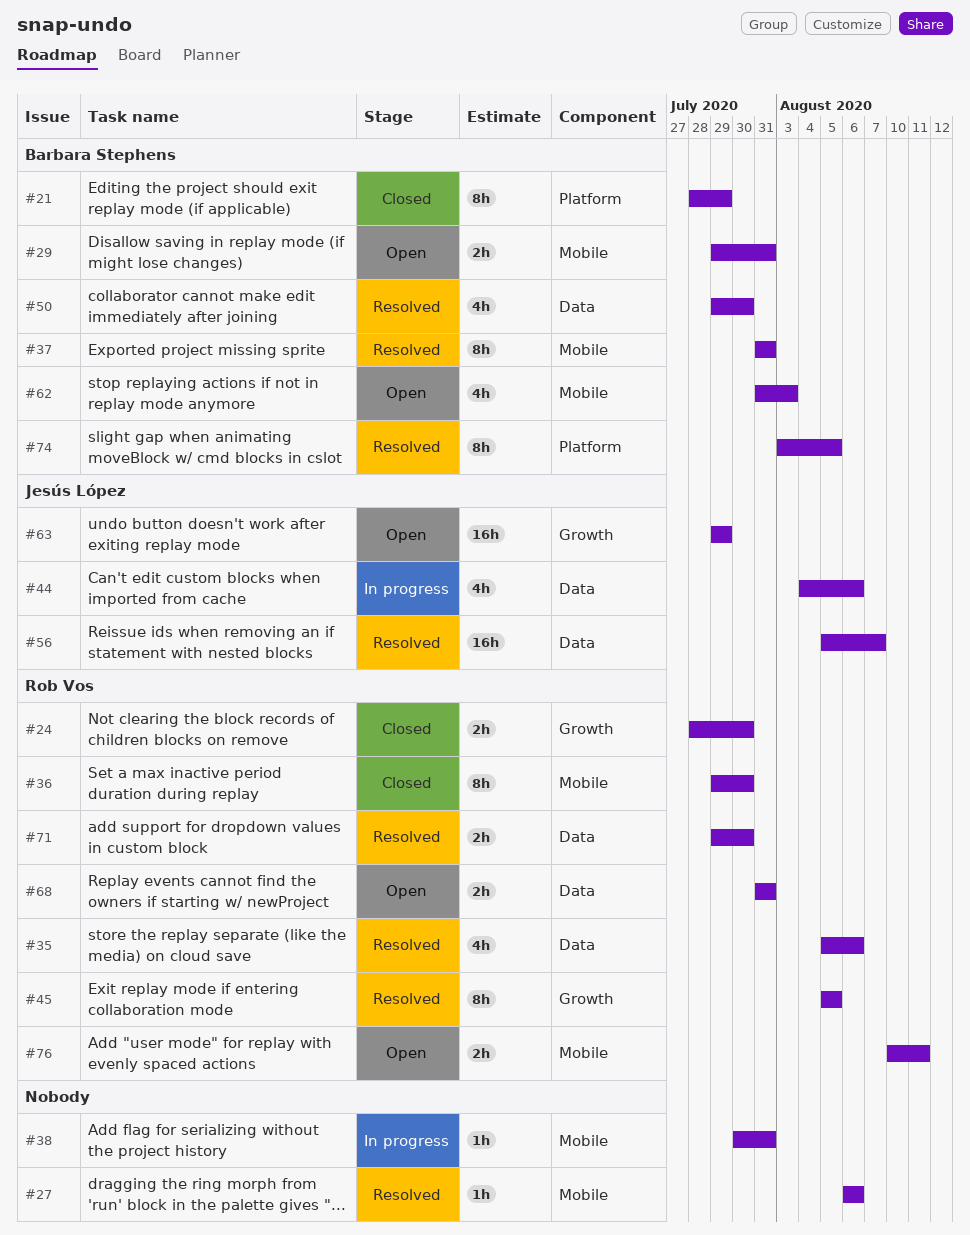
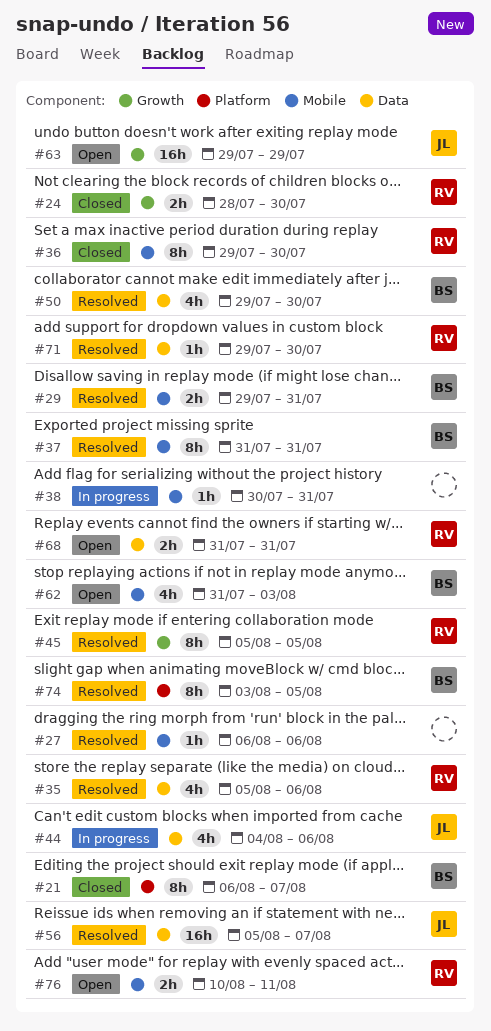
#21, start: Jul 28 -> Aug 6
#21, due: Jul 29 -> Aug 7
#29, status: Open -> Resolved
#71, estimate: 2h -> 1h

